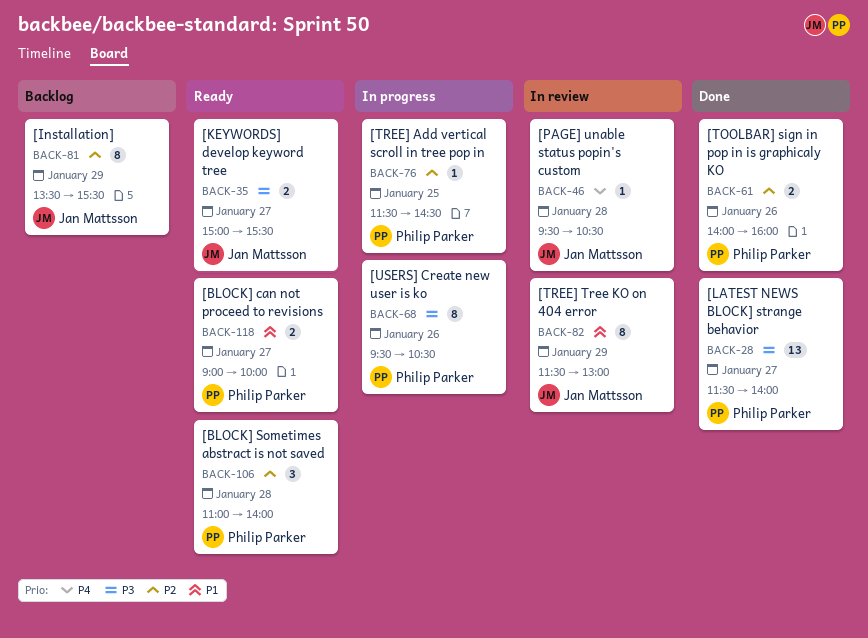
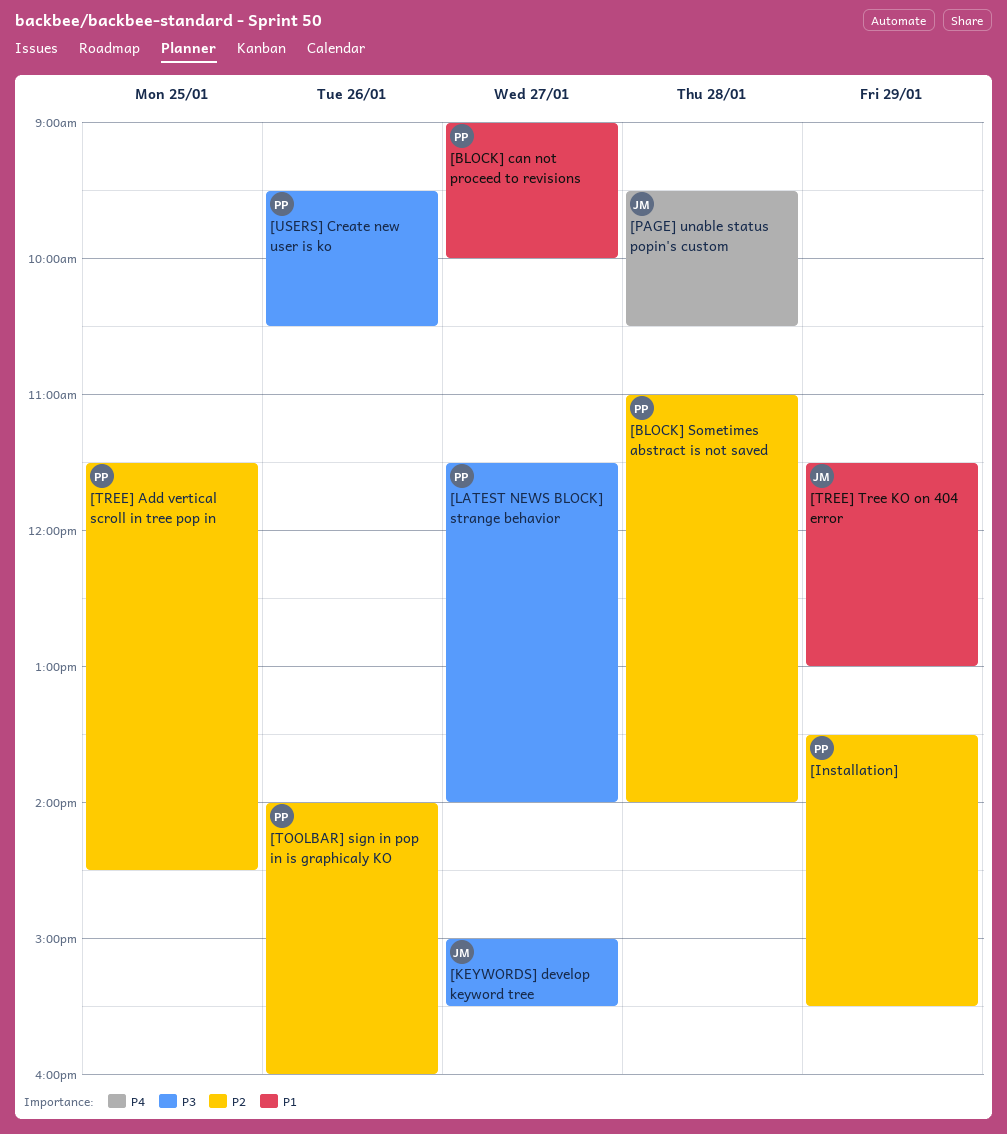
[Installation], owner: Jan Mattsson -> Philip Parker

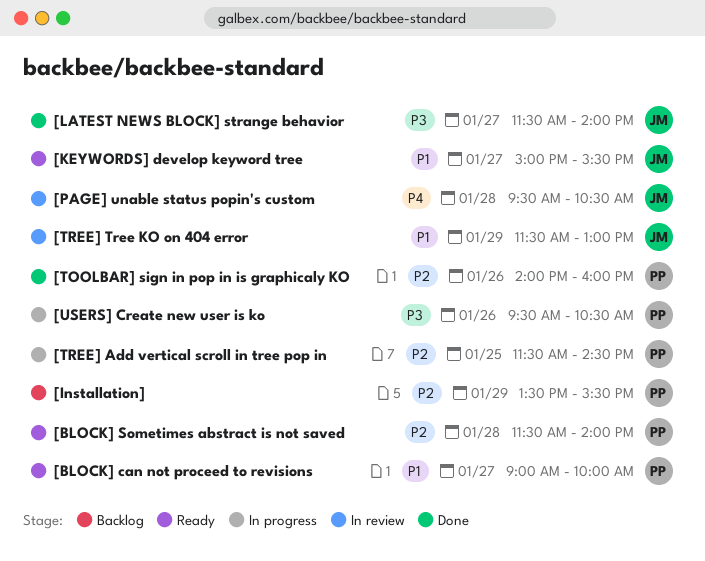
[BLOCK] Sometimes abstract is not saved, begins: 11:00 -> 11:30
[KEYWORDS] develop keyword tree, priority: P3 -> P1
[LATEST NEWS BLOCK] strange behavior, owner: PP -> JM

